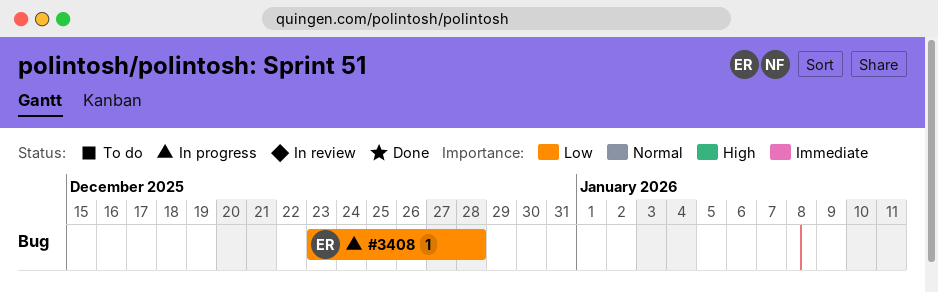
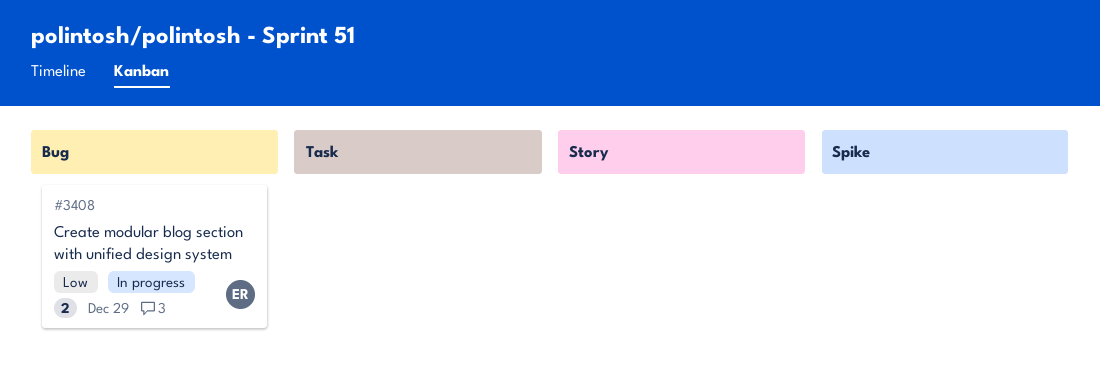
#3408, estimate: 1 -> 2
#3408, due: Dec 28 -> Dec 29

